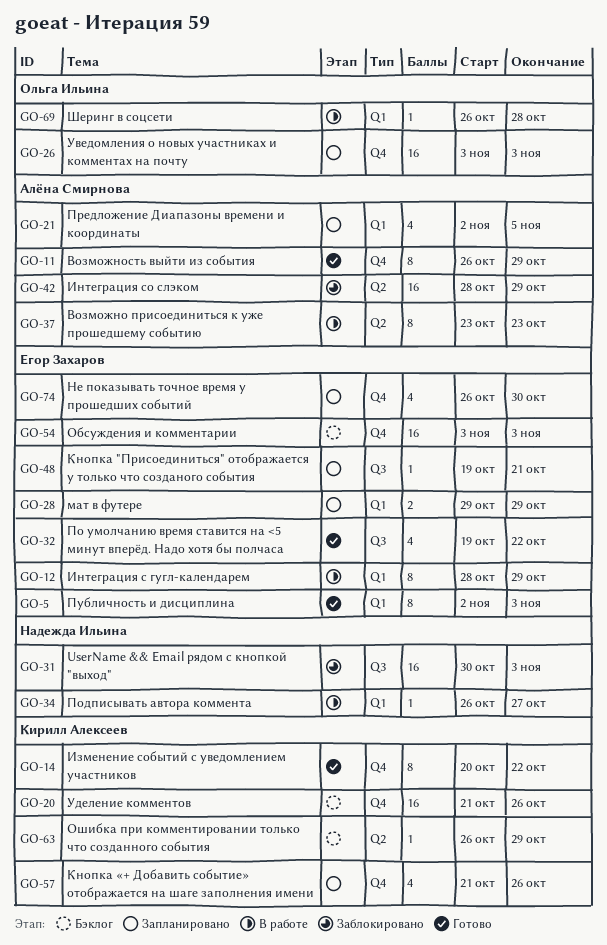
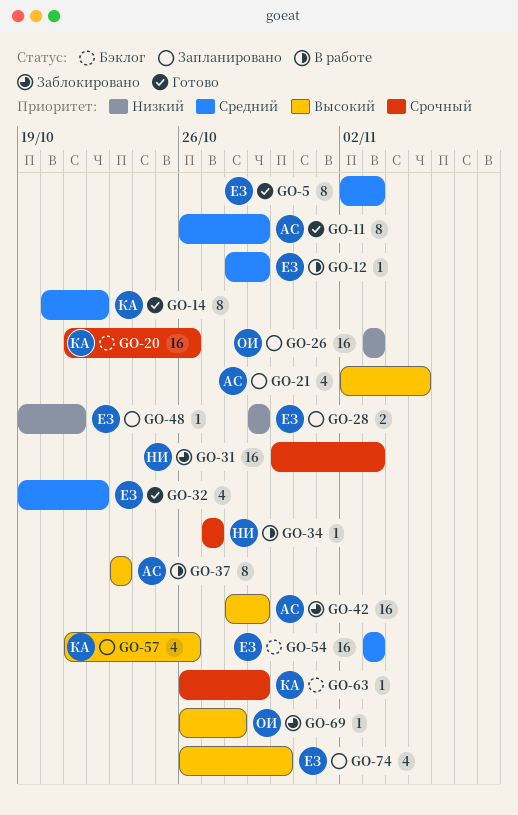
GO-12, estimate: 8 -> 1
GO-34, start: Oct 26 -> Oct 27
GO-69, status: В работе -> Заблокировано

